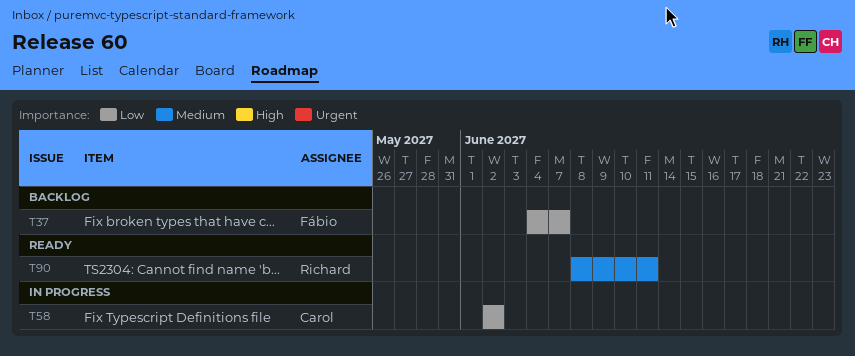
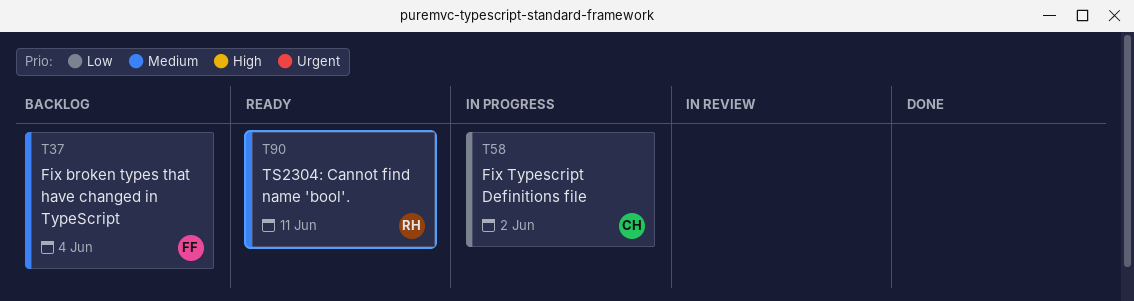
T37, priority: Low -> Medium
T37, due: Jun 7 -> Jun 4

